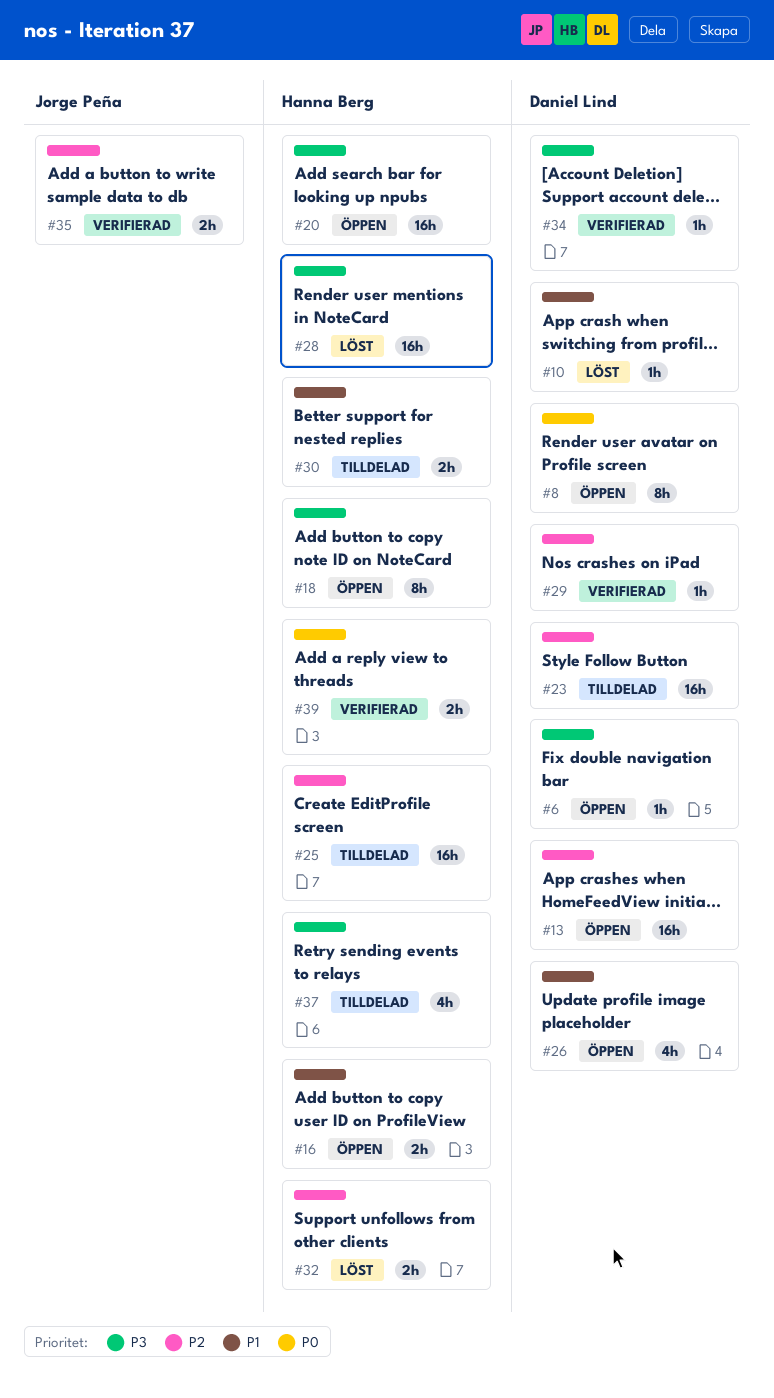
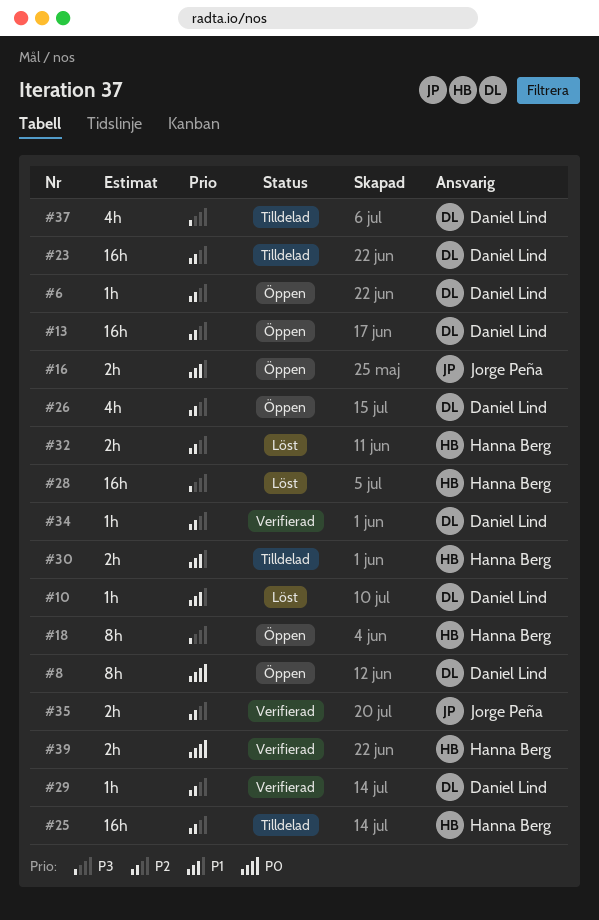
#6, priority: P3 -> P2
#16, owner: Hanna Berg -> Jorge Peña
#20: present -> none
#26, priority: P1 -> P2
#34, priority: P3 -> P2
#37, owner: Hanna Berg -> Daniel Lind

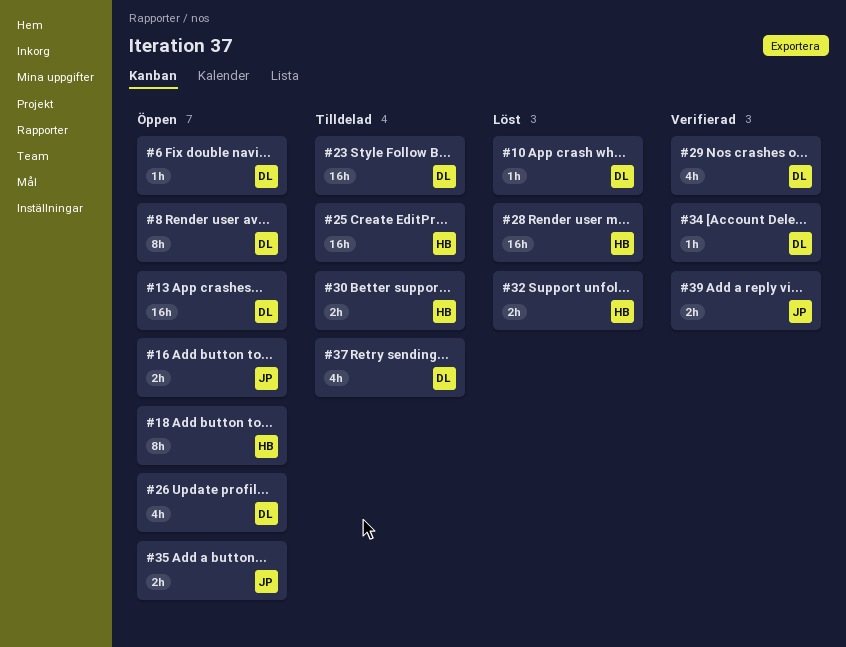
#29, estimate: 1h -> 4h
#35, status: Verifierad -> Öppen
#39, owner: Hanna Berg -> Jorge Peña

